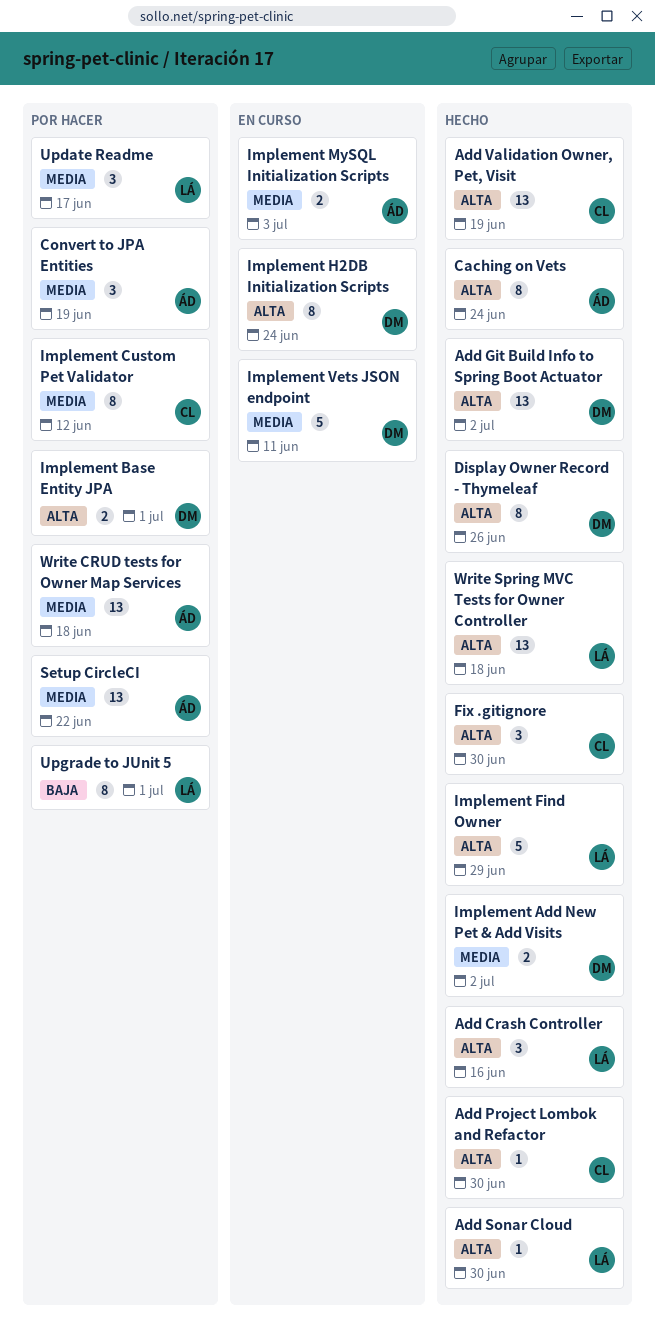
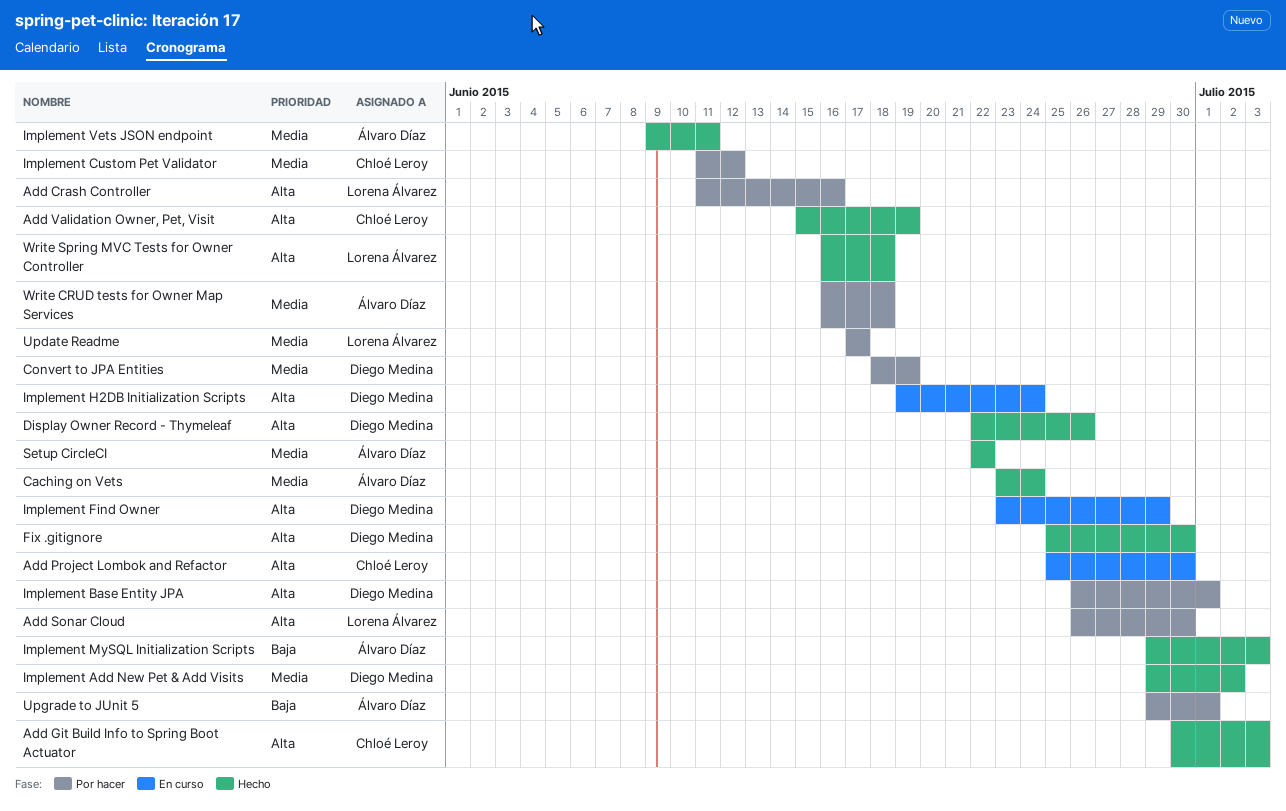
Add Crash Controller, status: Hecho -> Por hacer
Add Git Build Info to Spring Boot Actuator, owner: Diego Medina -> Chloé Leroy
Add Git Build Info to Spring Boot Actuator, due: Jul 2 -> Jul 3
Add Project Lombok and Refactor, status: Hecho -> En curso
Add Sonar Cloud, status: Hecho -> Por hacer
Caching on Vets, priority: Alta -> Media
Convert to JPA Entities, owner: Álvaro Díaz -> Diego Medina
Fix .gitignore, owner: Chloé Leroy -> Diego Medina
Implement Find Owner, status: Hecho -> En curso
Implement Find Owner, owner: Lorena Álvarez -> Diego Medina
Implement MySQL Initialization Scripts, status: En curso -> Hecho
Implement MySQL Initialization Scripts, priority: Media -> Baja
Implement Vets JSON endpoint, status: En curso -> Hecho
Implement Vets JSON endpoint, owner: Diego Medina -> Álvaro Díaz
Setup CircleCI, status: Por hacer -> Hecho
Upgrade to JUnit 5, owner: Lorena Álvarez -> Álvaro Díaz

